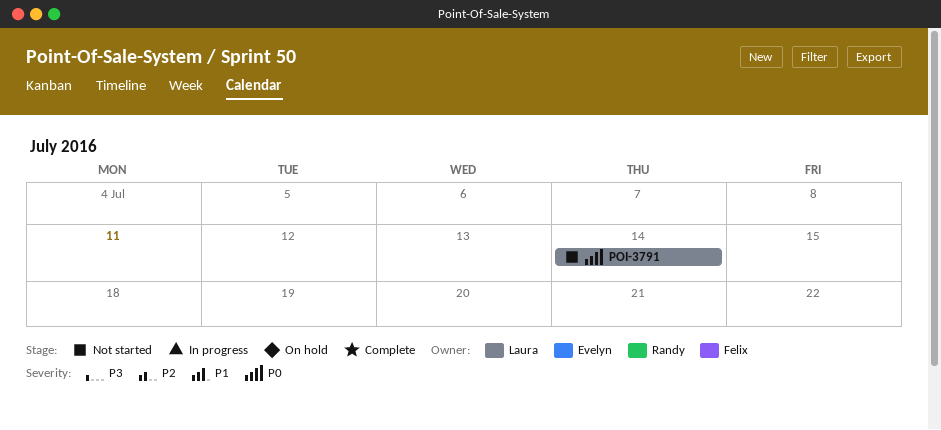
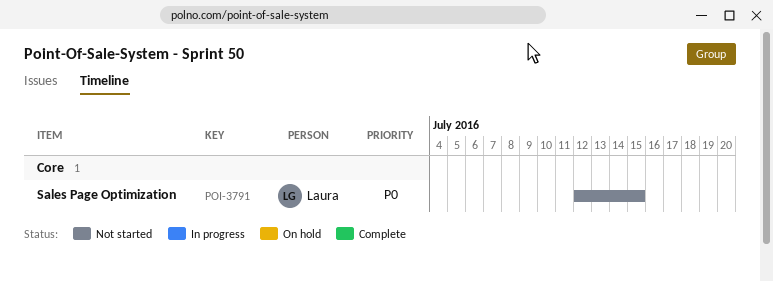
POI-3791, start: Jul 14 -> Jul 12
POI-3791, due: Jul 14 -> Jul 15

